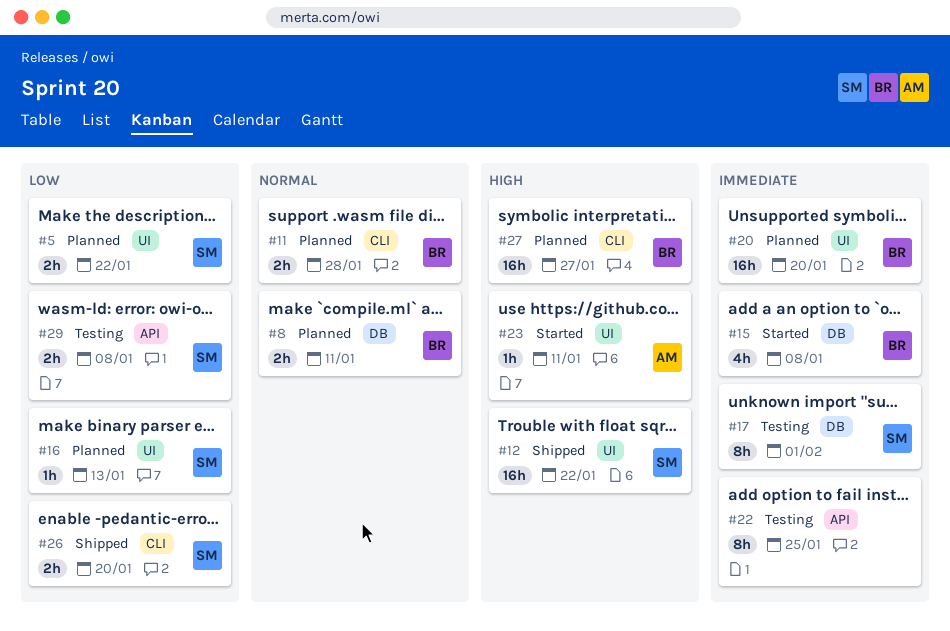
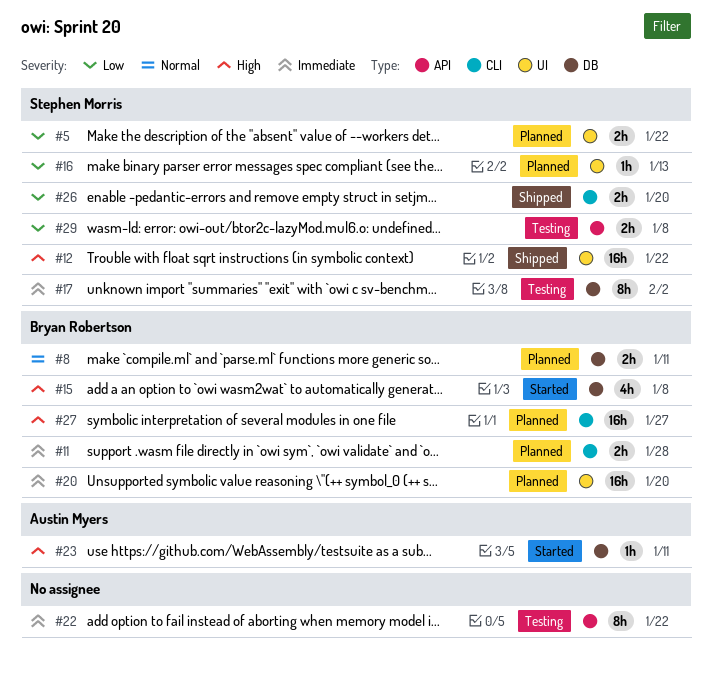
#11, priority: Normal -> Immediate
#15, priority: Immediate -> High
#17, due: Feb 1 -> Feb 2
#22, due: Jan 25 -> Jan 22
#23, label: UI -> DB

